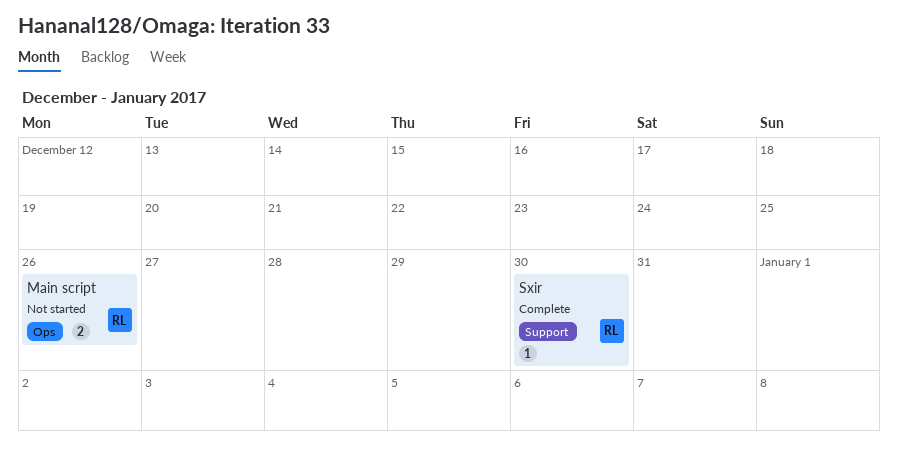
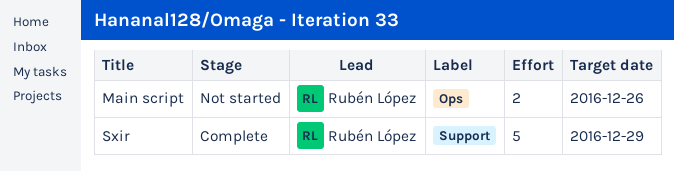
Sxir, estimate: 1 -> 5
Sxir, due: Dec 30 -> Dec 29

